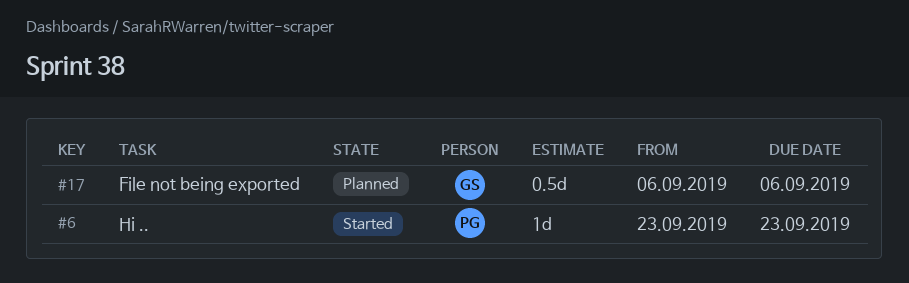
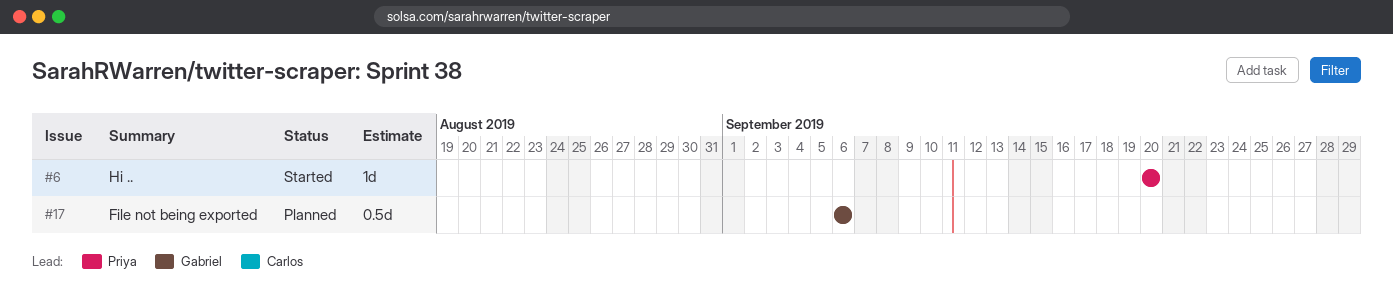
#6, start: Sep 23 -> Sep 20
#6, due: Sep 23 -> Sep 20

